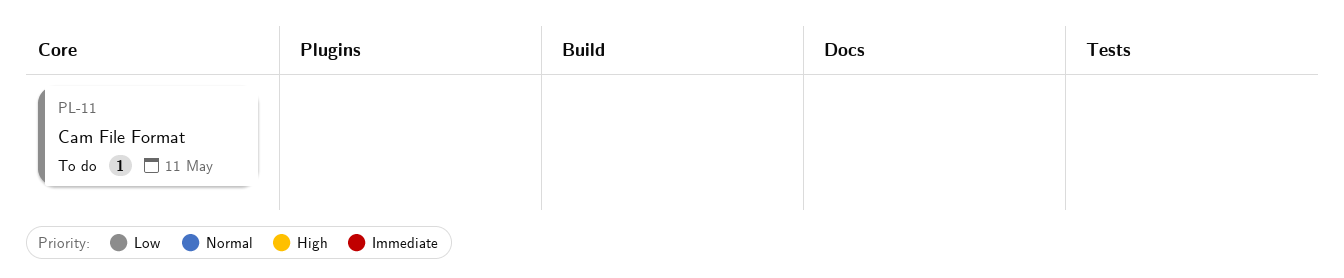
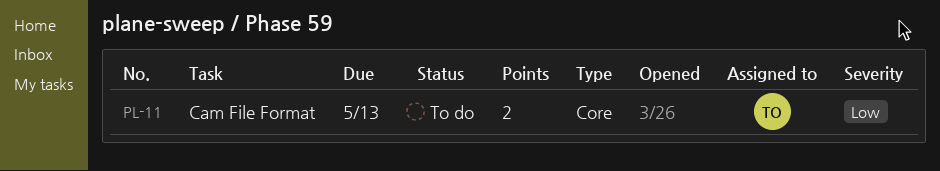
PL-11, estimate: 1 -> 2
PL-11, due: May 11 -> May 13

